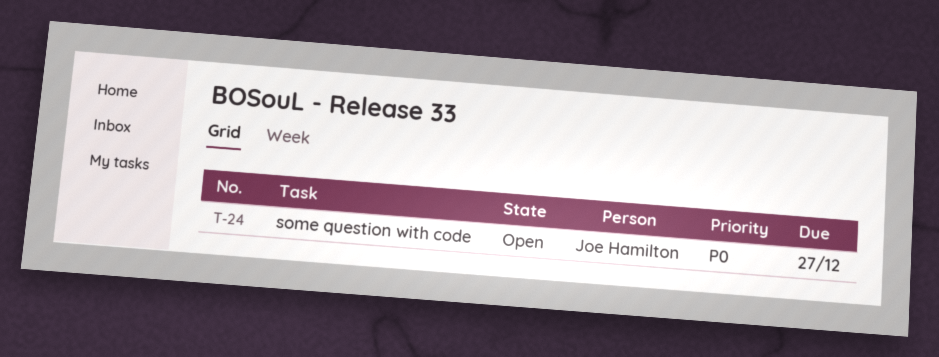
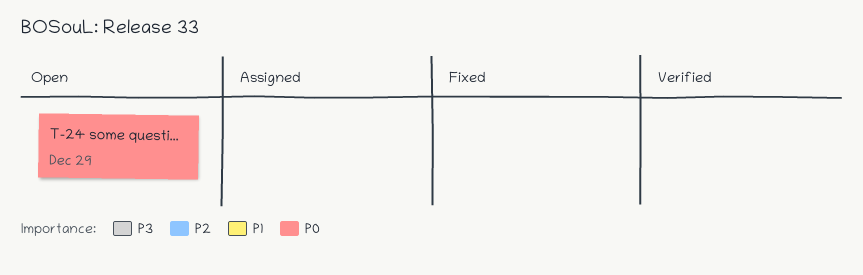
T-24, due: Dec 27 -> Dec 29

